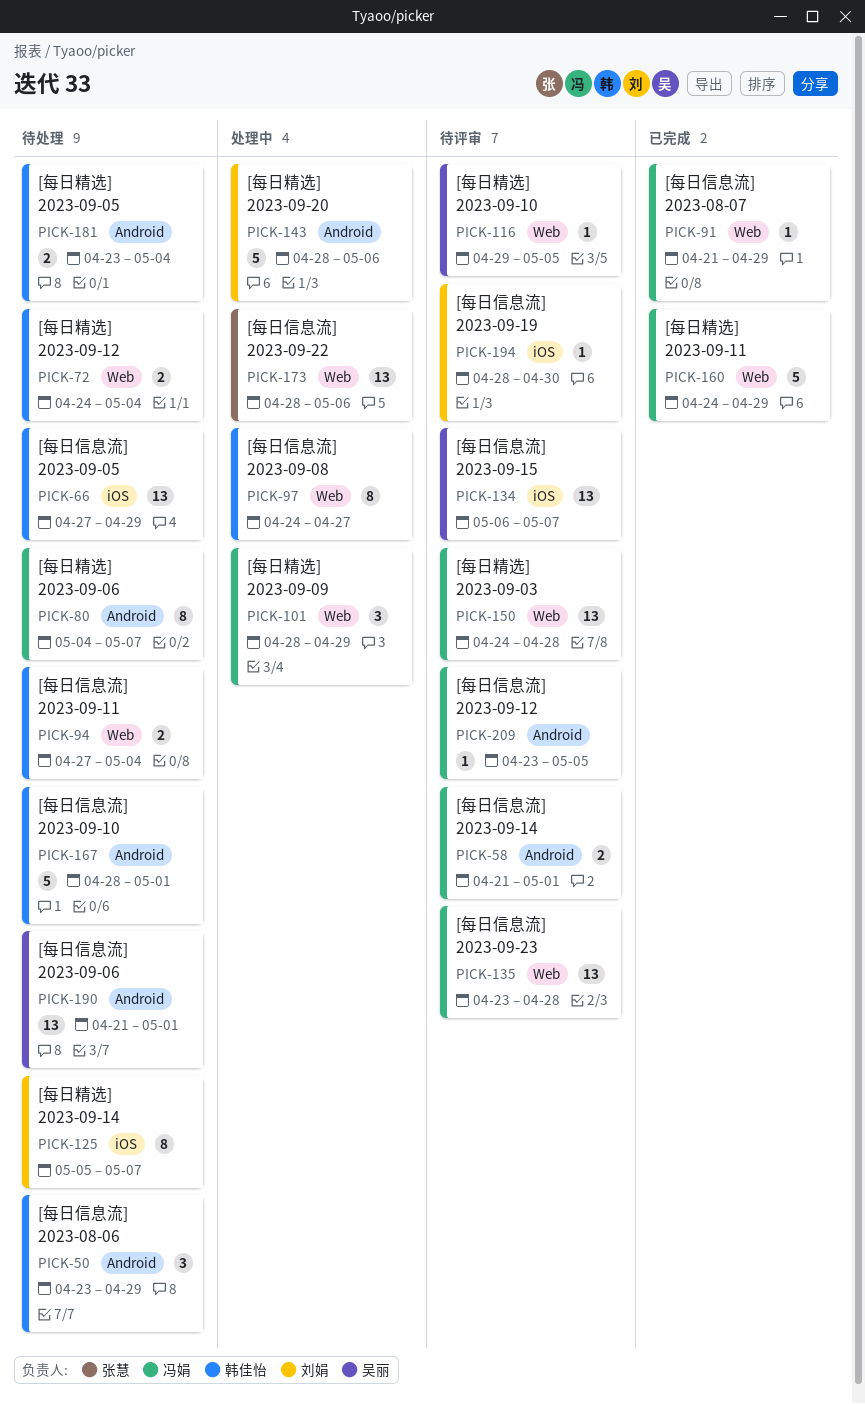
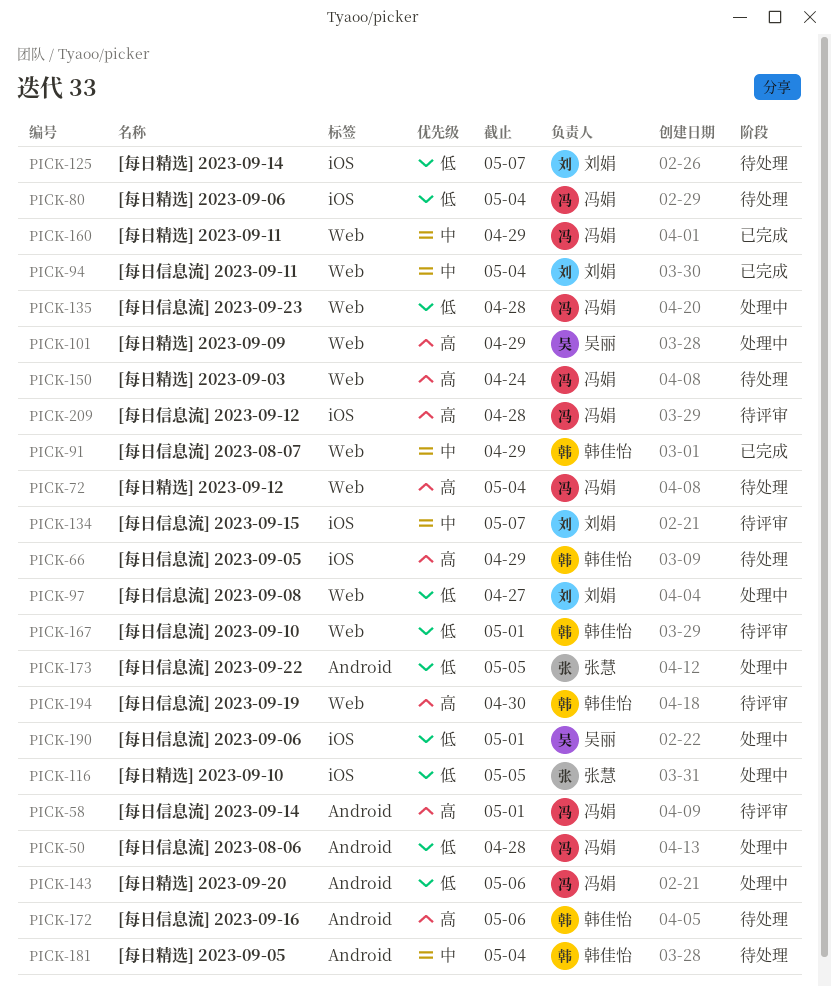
PICK-50, status: 待处理 -> 处理中
PICK-50, owner: 韩佳怡 -> 冯娟
PICK-50, due: Apr 29 -> Apr 28
PICK-72, owner: 韩佳怡 -> 冯娟
PICK-80, label: Android -> iOS
PICK-80, due: May 7 -> May 4
PICK-91, owner: 冯娟 -> 韩佳怡
PICK-94, status: 待处理 -> 已完成
PICK-94, owner: 韩佳怡 -> 刘娟
PICK-97, owner: 韩佳怡 -> 刘娟
PICK-101, owner: 冯娟 -> 吴丽
PICK-116, status: 待评审 -> 处理中
PICK-116, owner: 吴丽 -> 张慧
PICK-116, label: Web -> iOS
PICK-134, owner: 吴丽 -> 刘娟
PICK-135, status: 待评审 -> 处理中
PICK-143, owner: 刘娟 -> 冯娟
PICK-150, status: 待评审 -> 待处理
PICK-150, due: Apr 28 -> Apr 24
PICK-167, status: 待处理 -> 待评审
PICK-167, label: Android -> Web
PICK-172: none -> present
PICK-173, label: Web -> Android
PICK-173, due: May 6 -> May 5
PICK-190, status: 待处理 -> 处理中
PICK-190, label: Android -> iOS
PICK-194, owner: 刘娟 -> 韩佳怡
PICK-194, label: iOS -> Web
PICK-209, label: Android -> iOS
PICK-209, due: May 5 -> Apr 28

